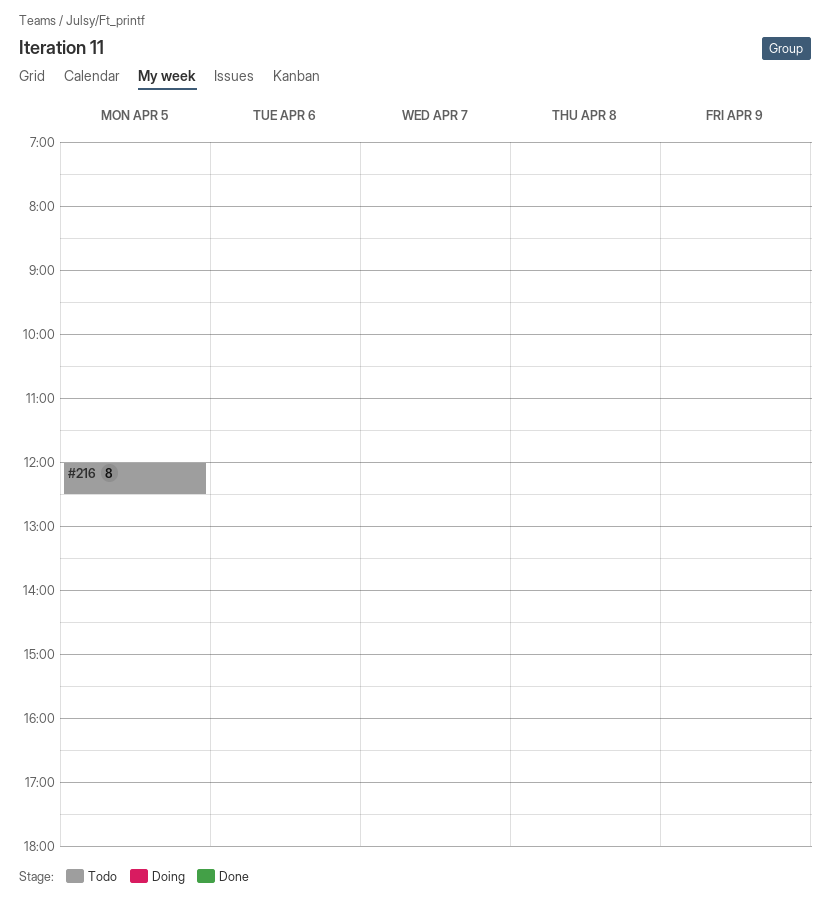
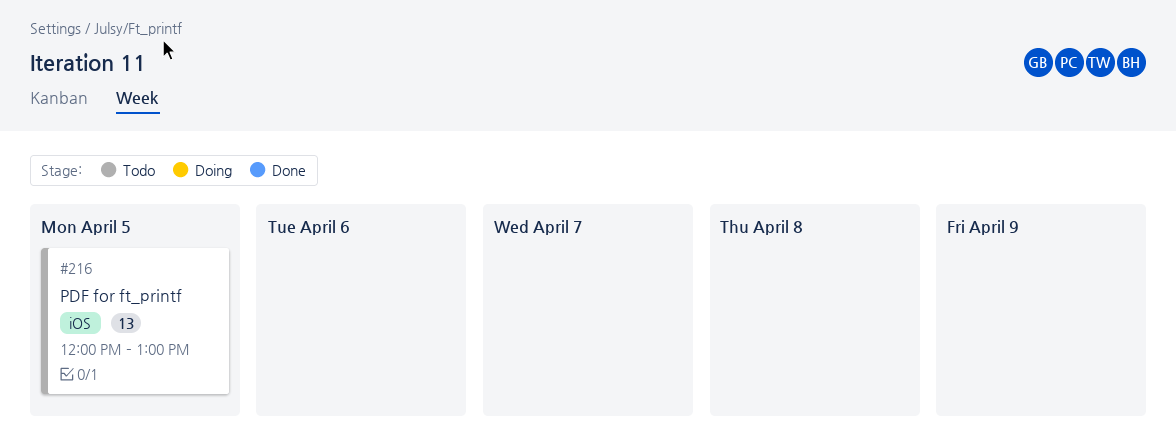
#216, estimate: 8 -> 13
#216, ends: 12:30 -> 13:00

